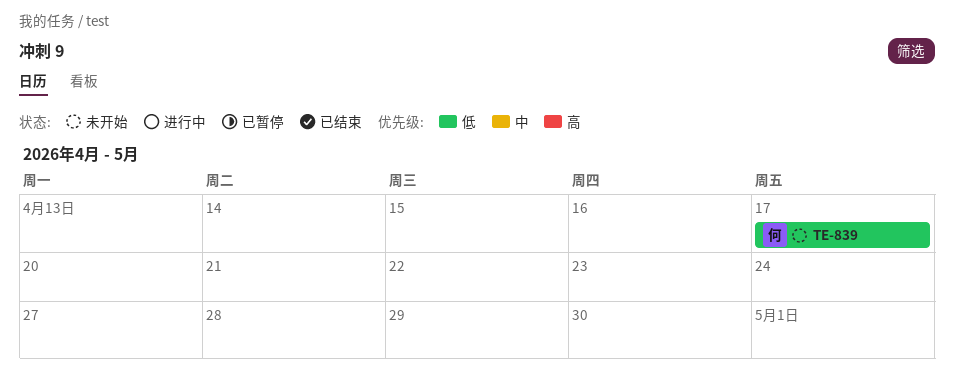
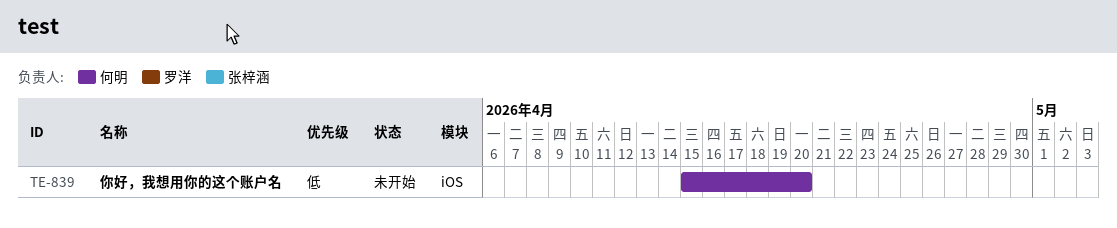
TE-839, start: Apr 17 -> Apr 15
TE-839, due: Apr 17 -> Apr 20

